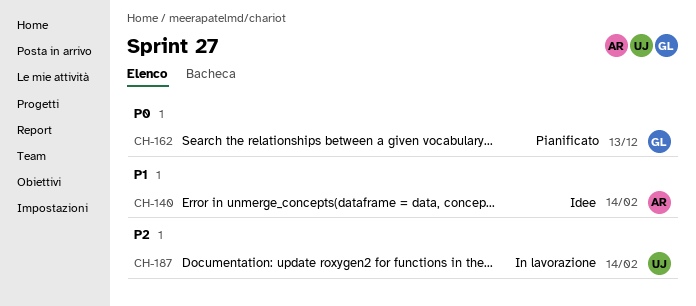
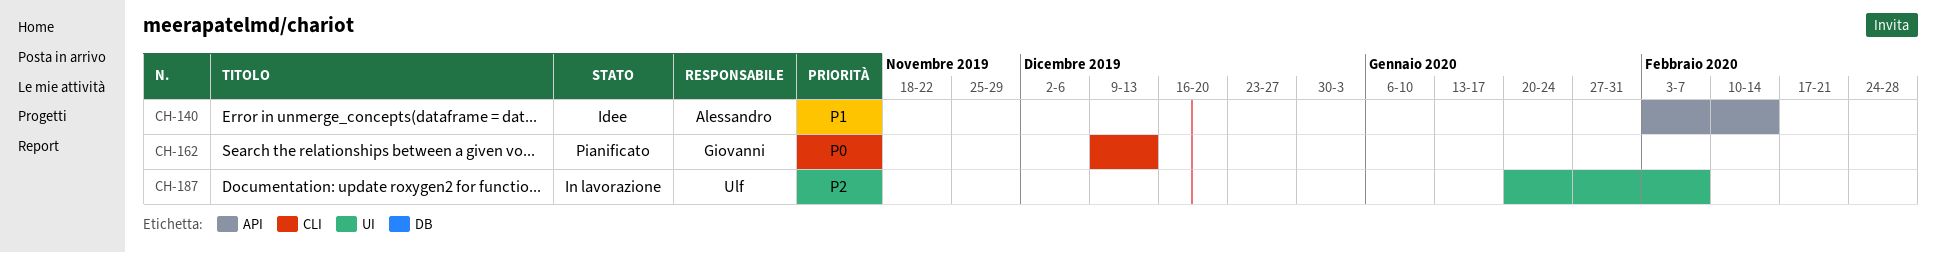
CH-187, due: Feb 14 -> Feb 7

